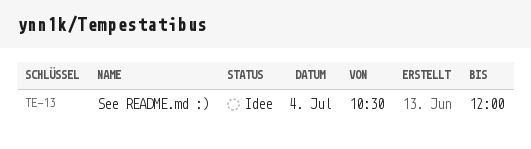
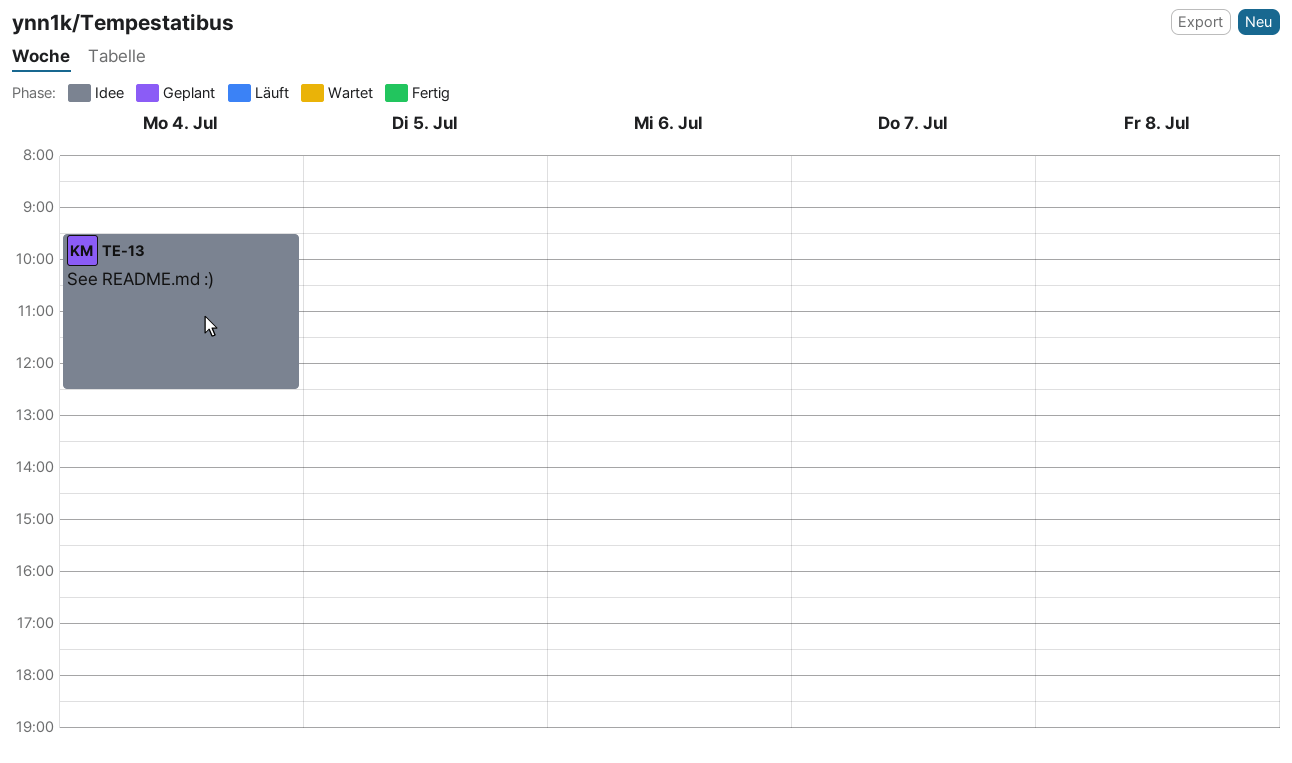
TE-13, begins: 10:30 -> 09:30
TE-13, ends: 12:00 -> 12:30

